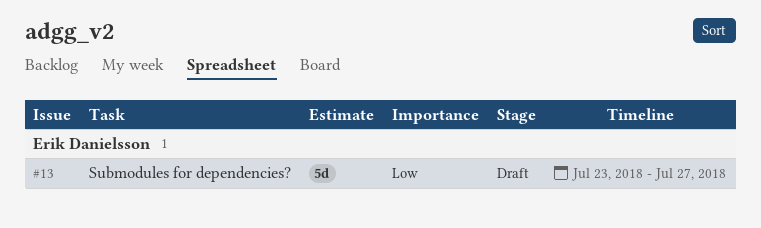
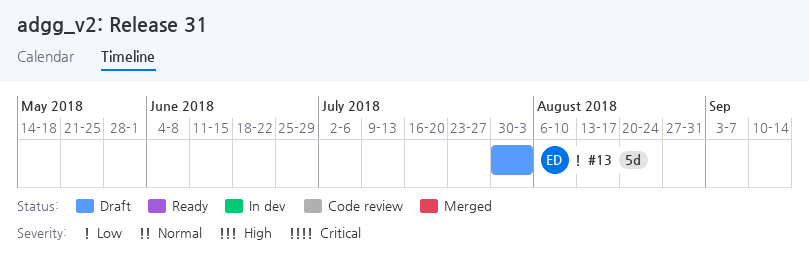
#13, start: Jul 23 -> Jul 30
#13, due: Jul 27 -> Aug 3

